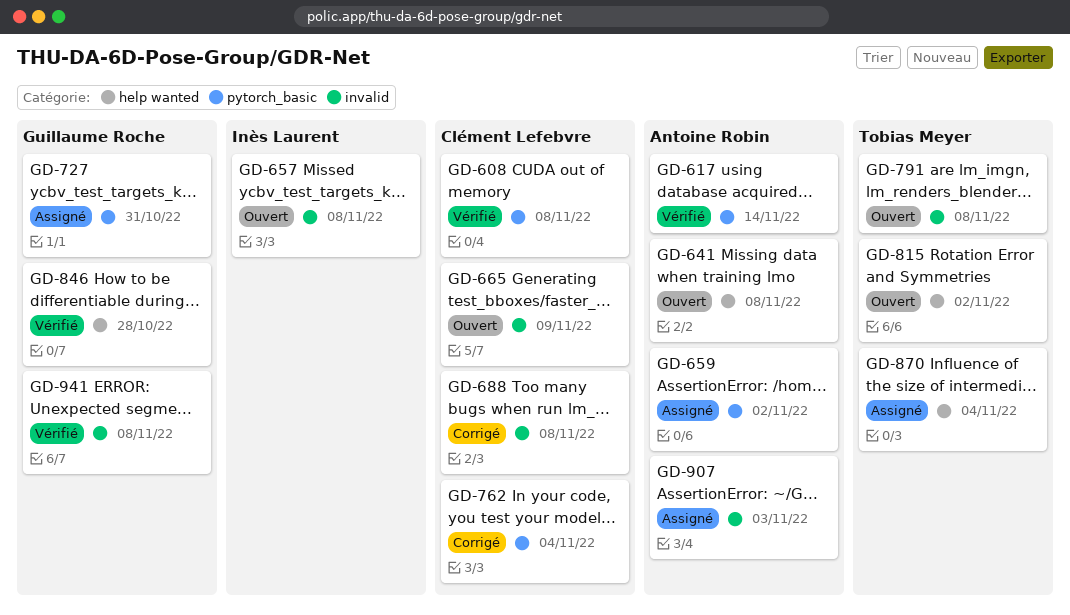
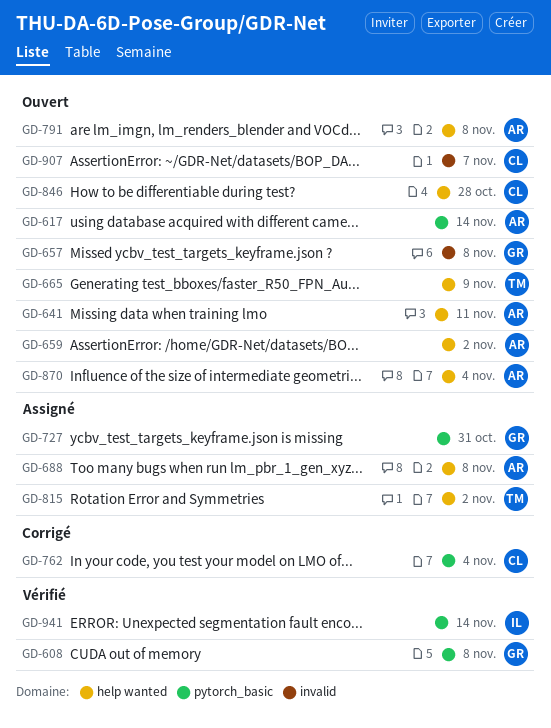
GD-608, owner: Clément Lefebvre -> Guillaume Roche
GD-617, status: Vérifié -> Ouvert
GD-641, due: Nov 8 -> Nov 11
GD-657, owner: Inès Laurent -> Guillaume Roche
GD-659, status: Assigné -> Ouvert
GD-659, label: pytorch_basic -> help wanted
GD-665, owner: Clément Lefebvre -> Tobias Meyer
GD-665, label: invalid -> help wanted
GD-688, status: Corrigé -> Assigné
GD-688, owner: Clément Lefebvre -> Antoine Robin
GD-688, label: invalid -> help wanted
GD-791, owner: Tobias Meyer -> Antoine Robin
GD-791, label: invalid -> help wanted
GD-815, status: Ouvert -> Assigné
GD-846, status: Vérifié -> Ouvert
GD-846, owner: Guillaume Roche -> Clément Lefebvre
GD-870, status: Assigné -> Ouvert
GD-870, owner: Tobias Meyer -> Antoine Robin
GD-907, status: Assigné -> Ouvert
GD-907, owner: Antoine Robin -> Clément Lefebvre
GD-907, due: Nov 3 -> Nov 7
GD-941, owner: Guillaume Roche -> Inès Laurent
GD-941, label: invalid -> pytorch_basic
GD-941, due: Nov 8 -> Nov 14

